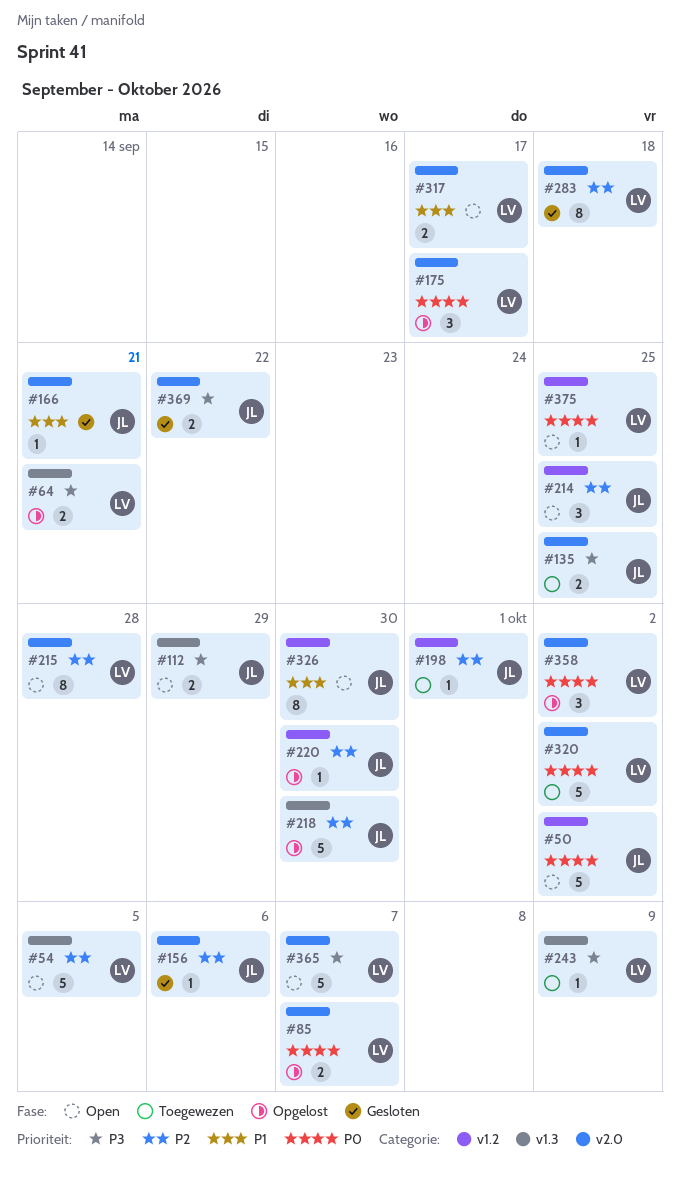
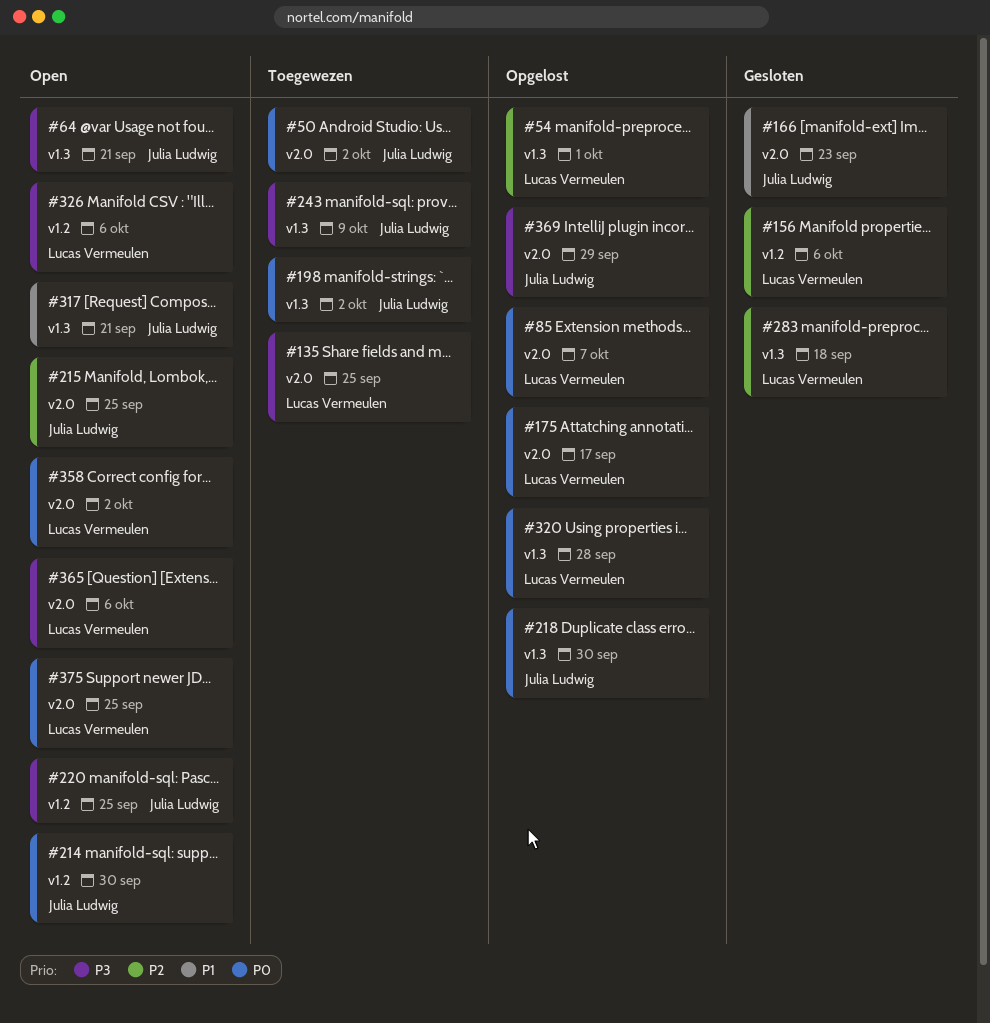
#50, status: Open -> Toegewezen
#50, label: v1.2 -> v2.0
#54, status: Open -> Opgelost
#54, due: Oct 5 -> Oct 1
#64, status: Opgelost -> Open
#64, owner: Lucas Vermeulen -> Julia Ludwig
#112: present -> none
#135, owner: Julia Ludwig -> Lucas Vermeulen
#156, owner: Julia Ludwig -> Lucas Vermeulen
#156, label: v2.0 -> v1.2
#166, due: Sep 21 -> Sep 23
#198, priority: P2 -> P0
#198, label: v1.2 -> v1.3
#198, due: Oct 1 -> Oct 2
#214, priority: P2 -> P0
#214, due: Sep 25 -> Sep 30
#215, owner: Lucas Vermeulen -> Julia Ludwig
#215, due: Sep 28 -> Sep 25
#218, priority: P2 -> P0
#220, status: Opgelost -> Open
#220, priority: P2 -> P3
#220, due: Sep 30 -> Sep 25
#243, owner: Lucas Vermeulen -> Julia Ludwig
#283, label: v2.0 -> v1.3
#317, owner: Lucas Vermeulen -> Julia Ludwig
#317, label: v2.0 -> v1.3
#317, due: Sep 17 -> Sep 21
#320, status: Toegewezen -> Opgelost
#320, label: v2.0 -> v1.3
#320, due: Oct 2 -> Sep 28
#326, owner: Julia Ludwig -> Lucas Vermeulen
#326, priority: P1 -> P3
#326, due: Sep 30 -> Oct 6
#358, status: Opgelost -> Open
#365, due: Oct 7 -> Oct 6
#369, status: Gesloten -> Opgelost
#369, due: Sep 22 -> Sep 29
#375, label: v1.2 -> v2.0

